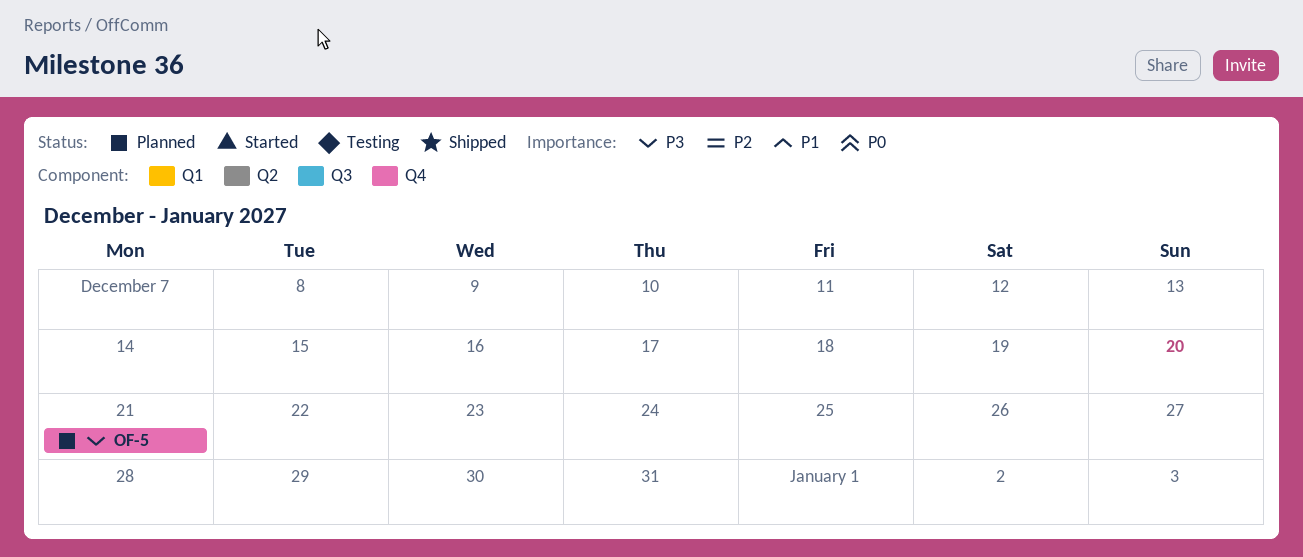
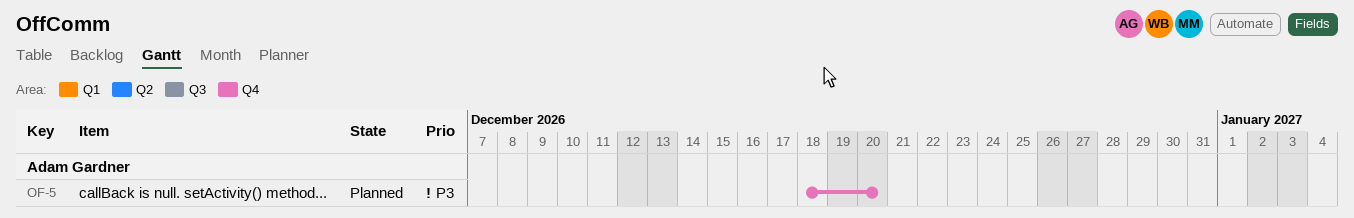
OF-5, start: Dec 21 -> Dec 18
OF-5, due: Dec 21 -> Dec 20

